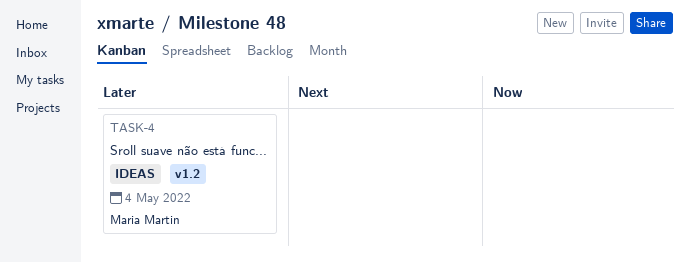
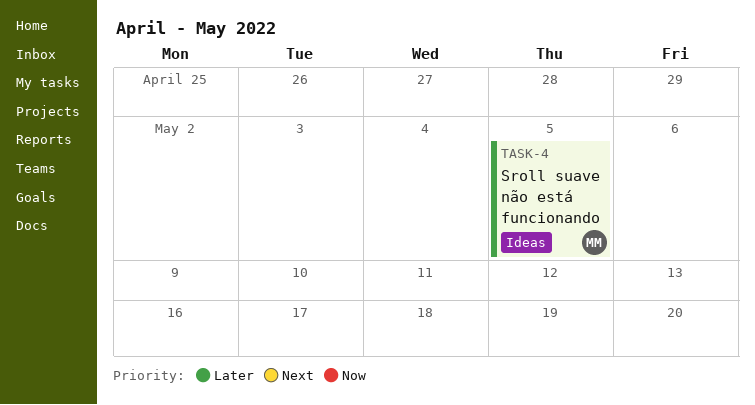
TASK-4, due: May 4 -> May 5

